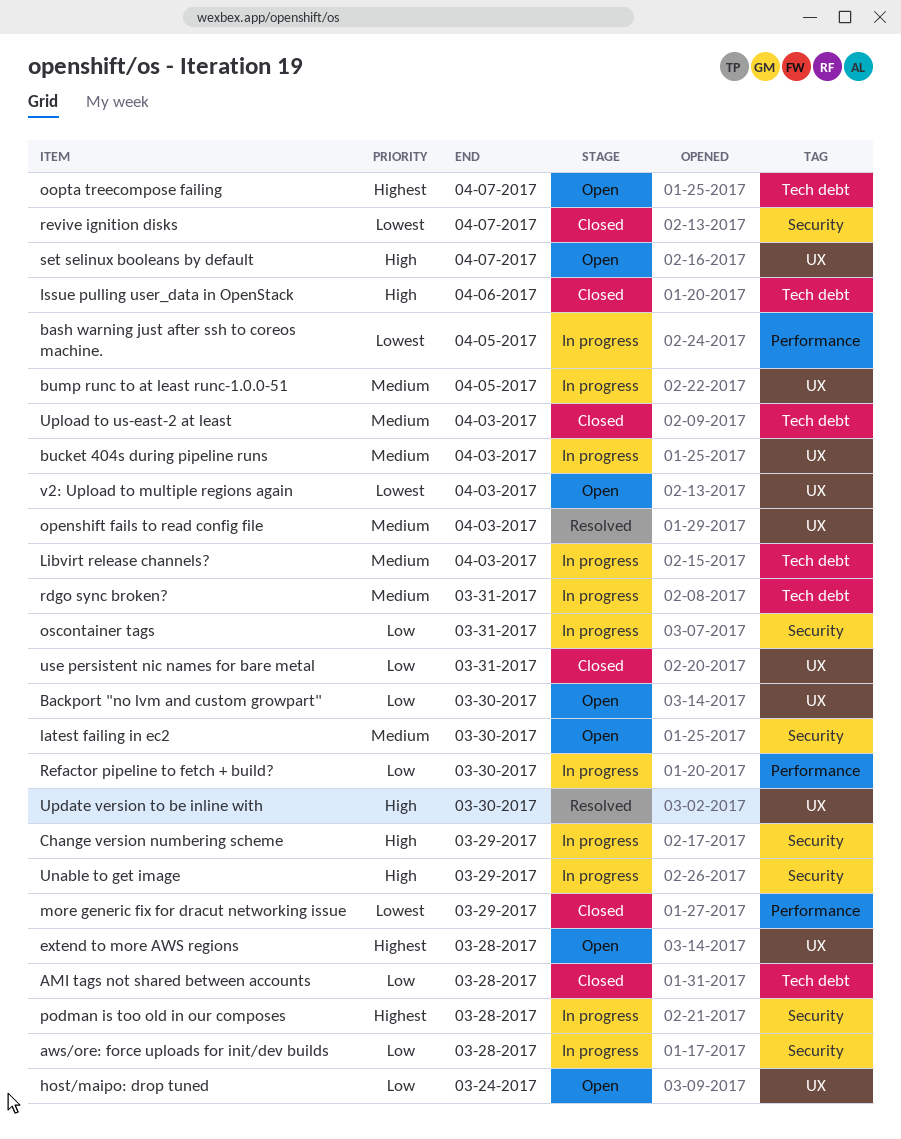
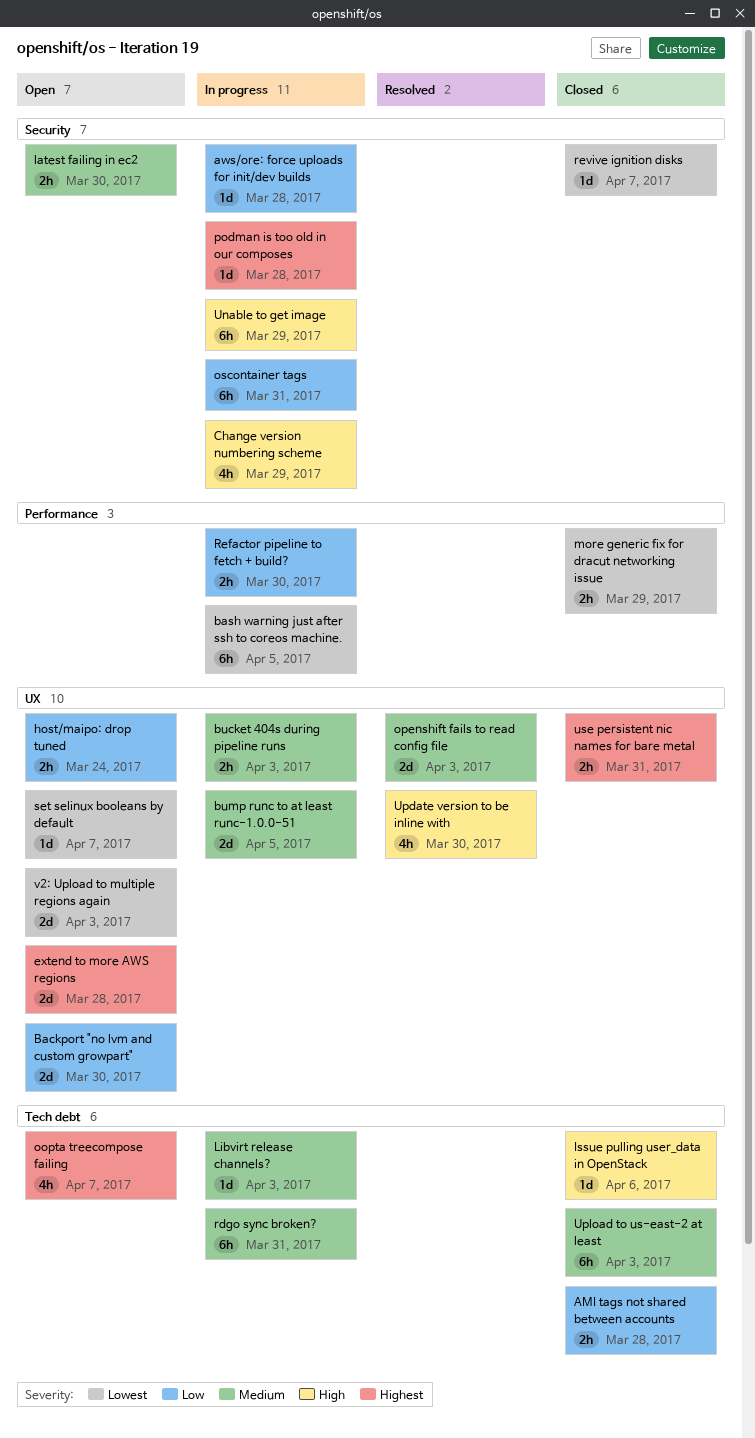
set selinux booleans by default, priority: High -> Lowest
use persistent nic names for bare metal, priority: Low -> Highest

